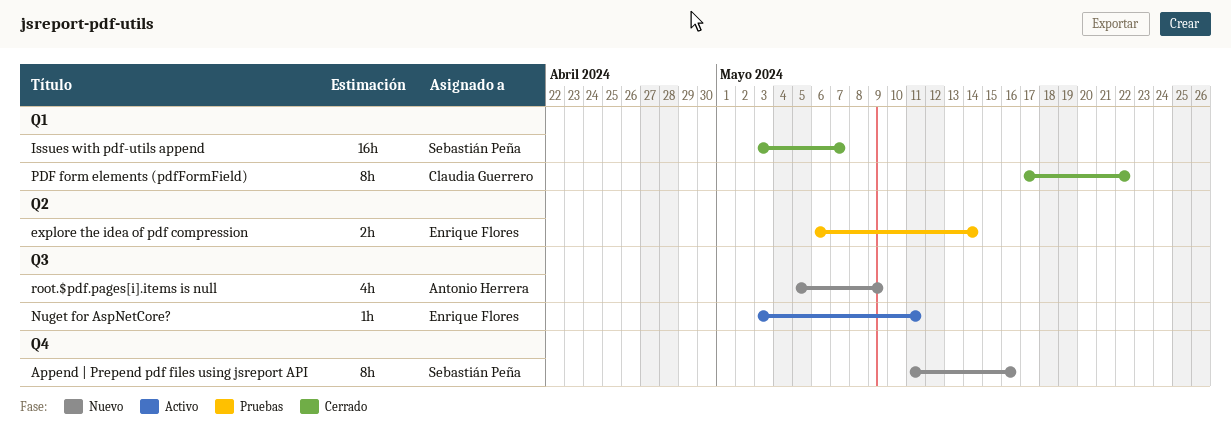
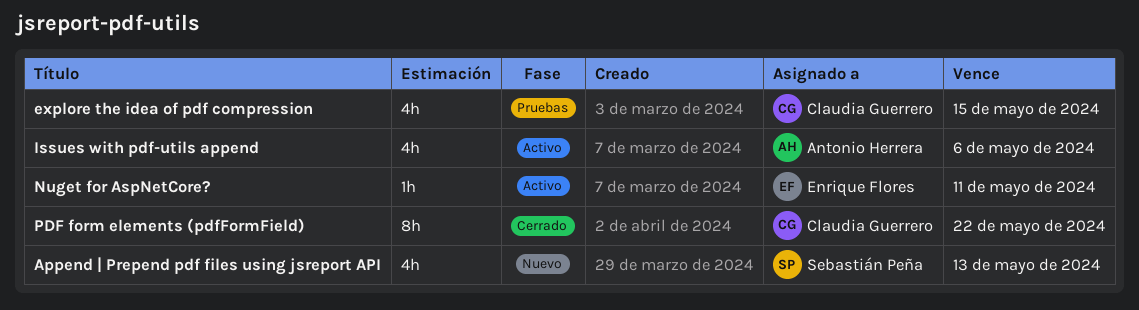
Append | Prepend pdf files using jsreport API, estimate: 8h -> 4h
Append | Prepend pdf files using jsreport API, due: May 16 -> May 13
explore the idea of pdf compression, owner: Enrique Flores -> Claudia Guerrero
explore the idea of pdf compression, estimate: 2h -> 4h
explore the idea of pdf compression, due: May 14 -> May 15
Issues with pdf-utils append, status: Cerrado -> Activo
Issues with pdf-utils append, owner: Sebastián Peña -> Antonio Herrera
Issues with pdf-utils append, estimate: 16h -> 4h
Issues with pdf-utils append, due: May 7 -> May 6
root.$pdf.pages[i].items is null: present -> none

